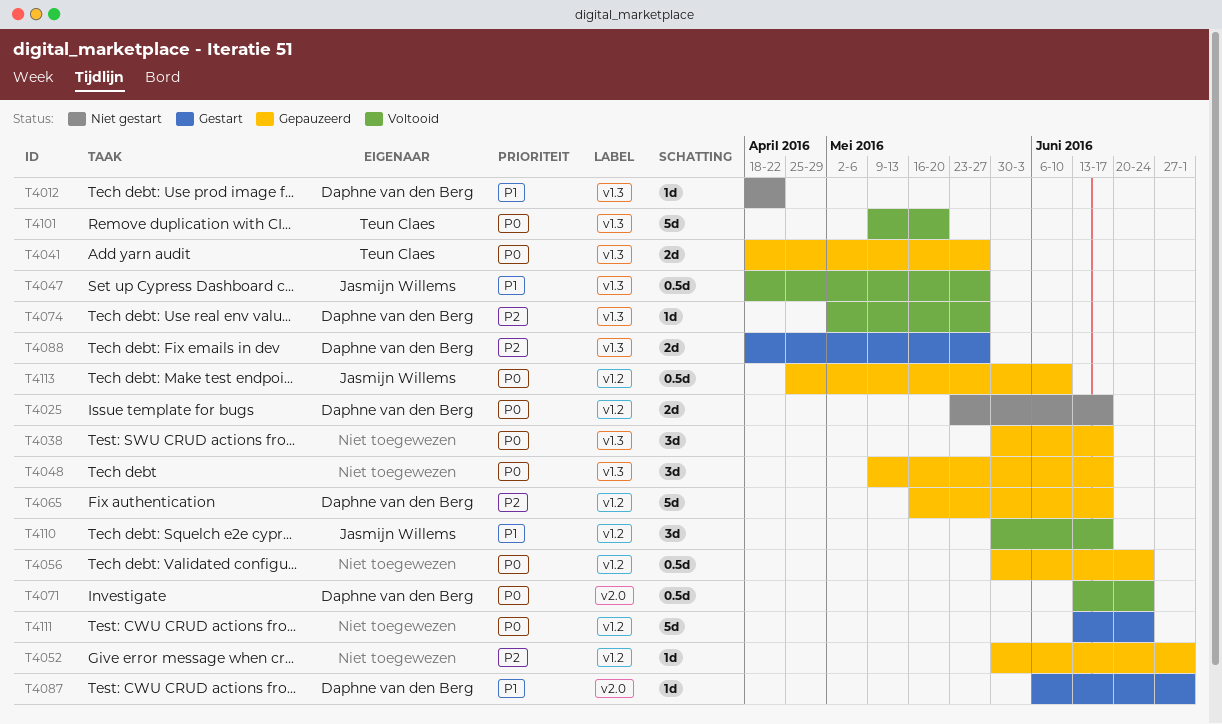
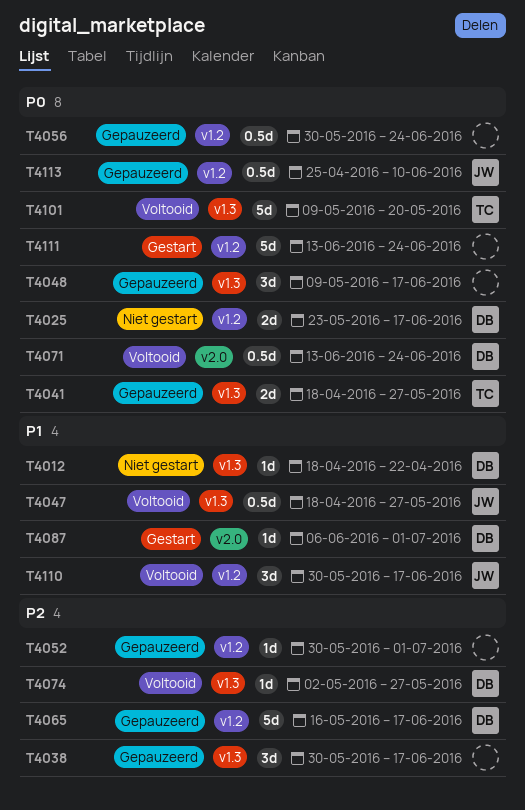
T4038, priority: P0 -> P2
T4088: present -> none

